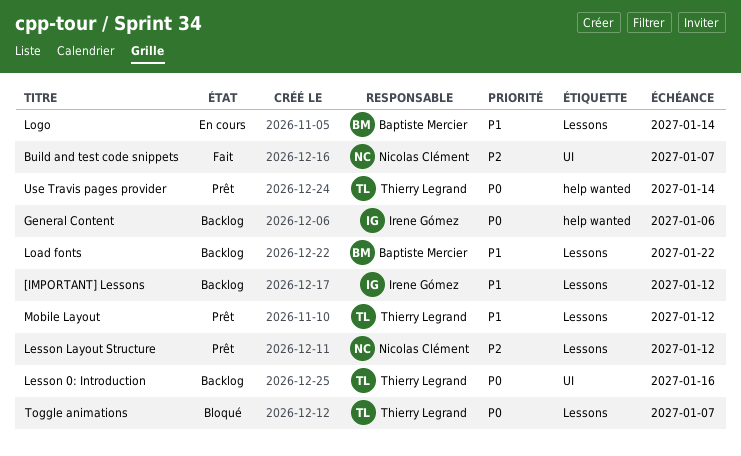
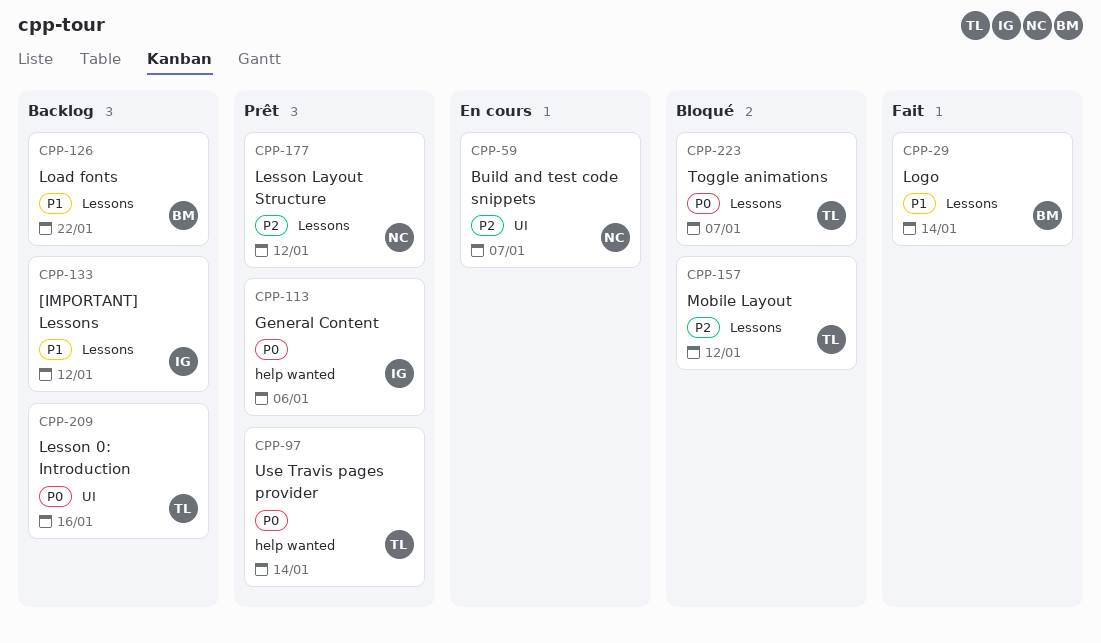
Build and test code snippets, status: Fait -> En cours
General Content, status: Backlog -> Prêt
Logo, status: En cours -> Fait
Mobile Layout, status: Prêt -> Bloqué
Mobile Layout, priority: P1 -> P2

